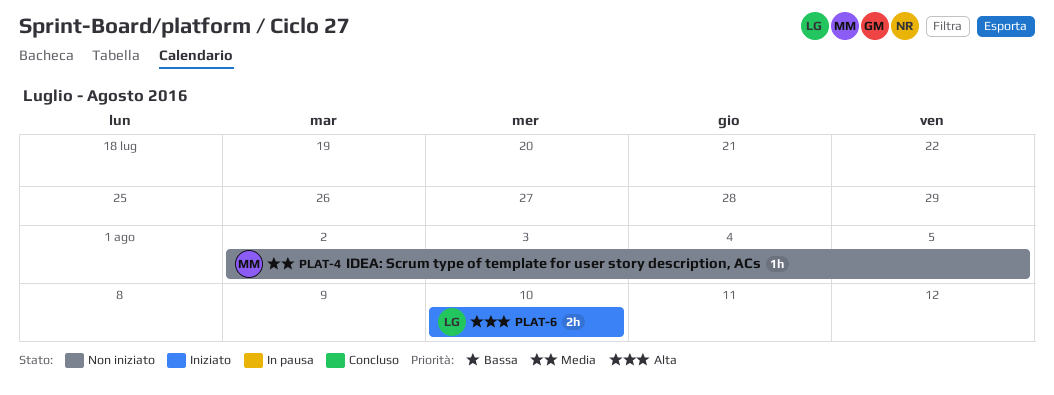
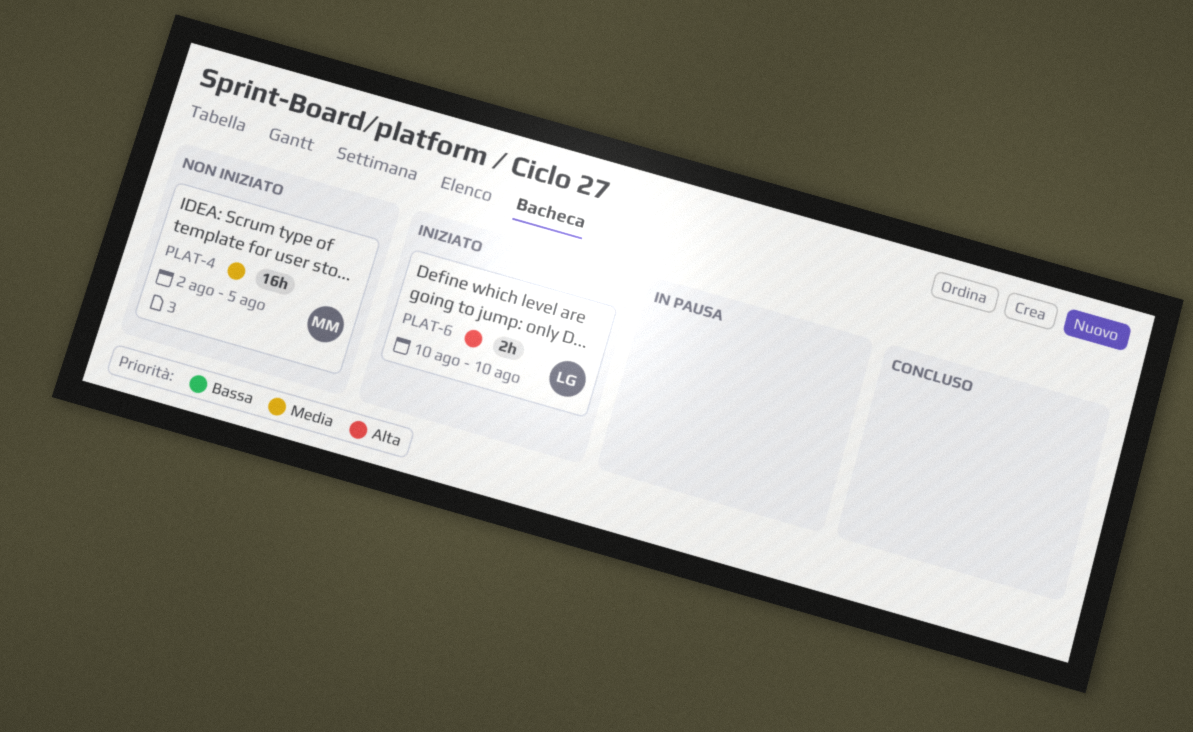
PLAT-4, estimate: 1h -> 16h

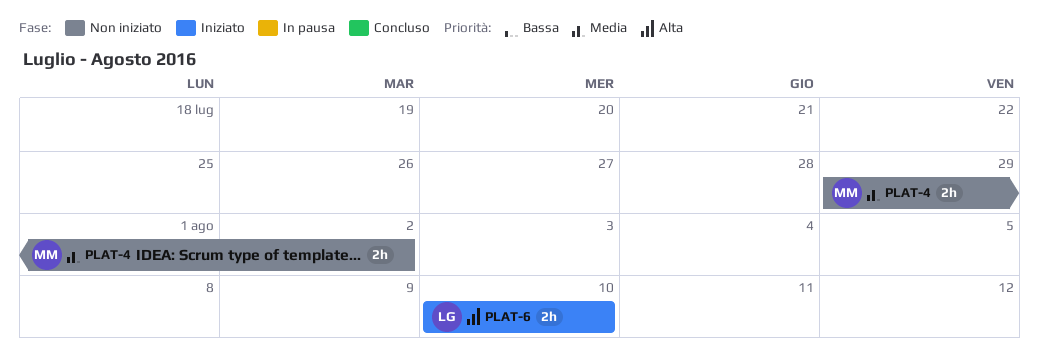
PLAT-4, estimate: 16h -> 2h
PLAT-4, start: Aug 2 -> Jul 29
PLAT-4, due: Aug 5 -> Aug 2

